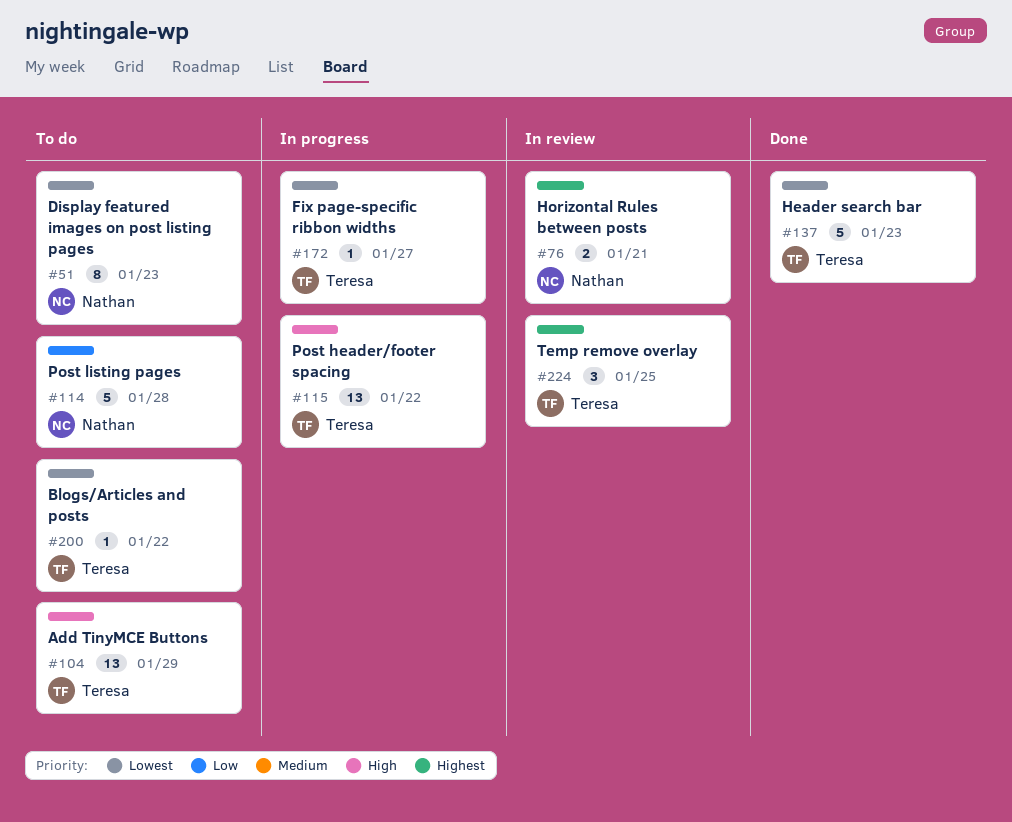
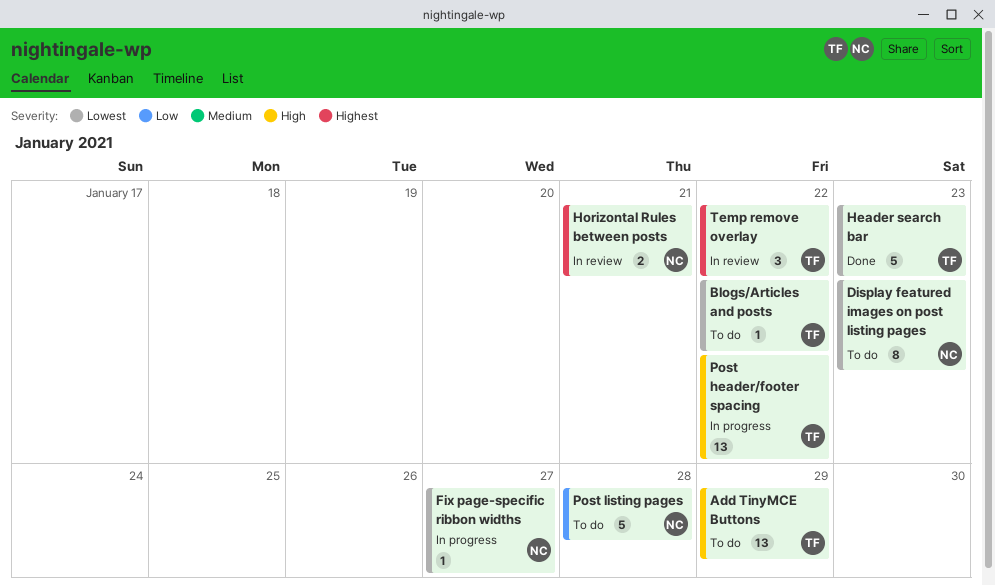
Fix page-specific ribbon widths, owner: Teresa -> Nathan
Temp remove overlay, due: Jan 25 -> Jan 22

